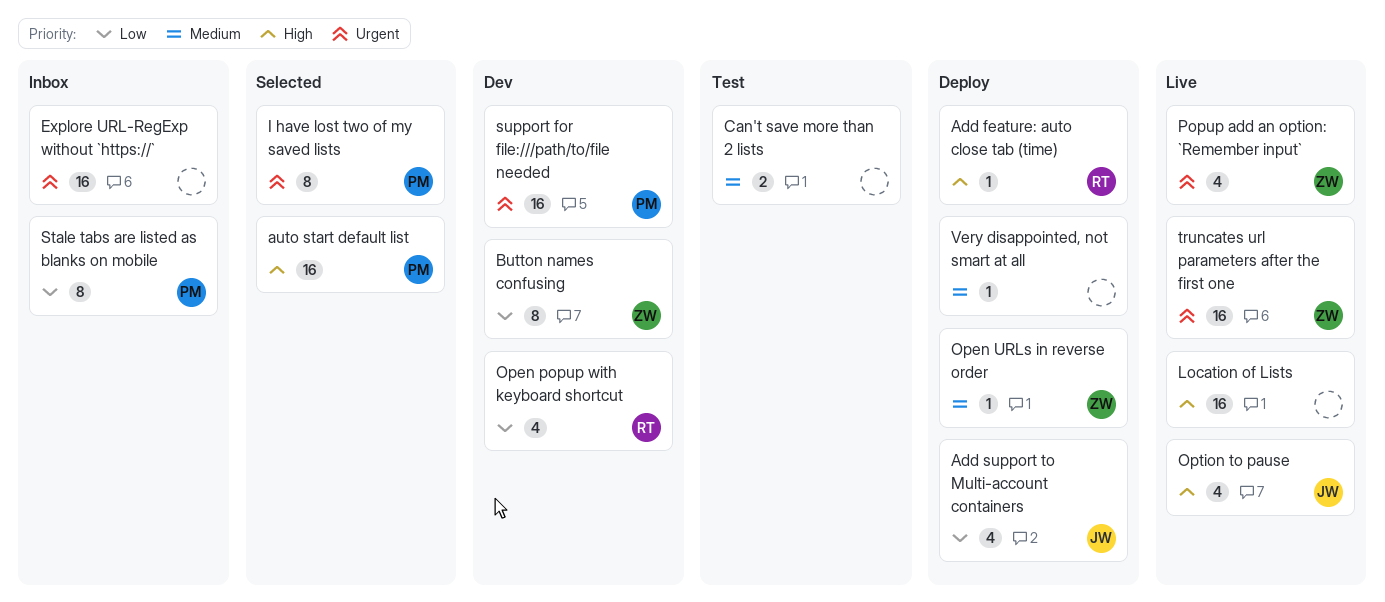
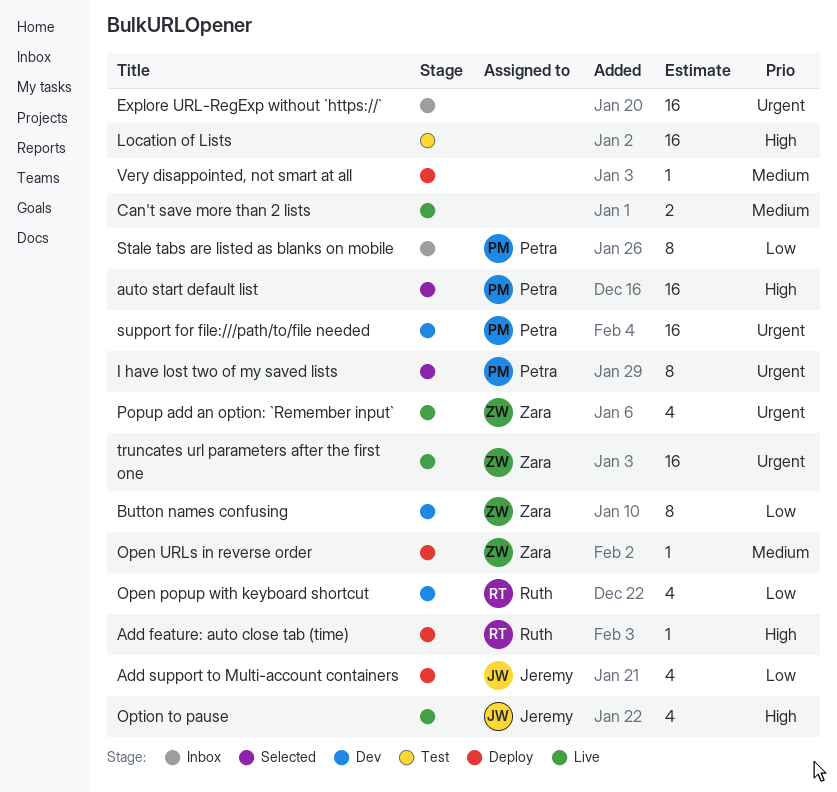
Can't save more than 2 lists, status: Test -> Live
Location of Lists, status: Live -> Test

